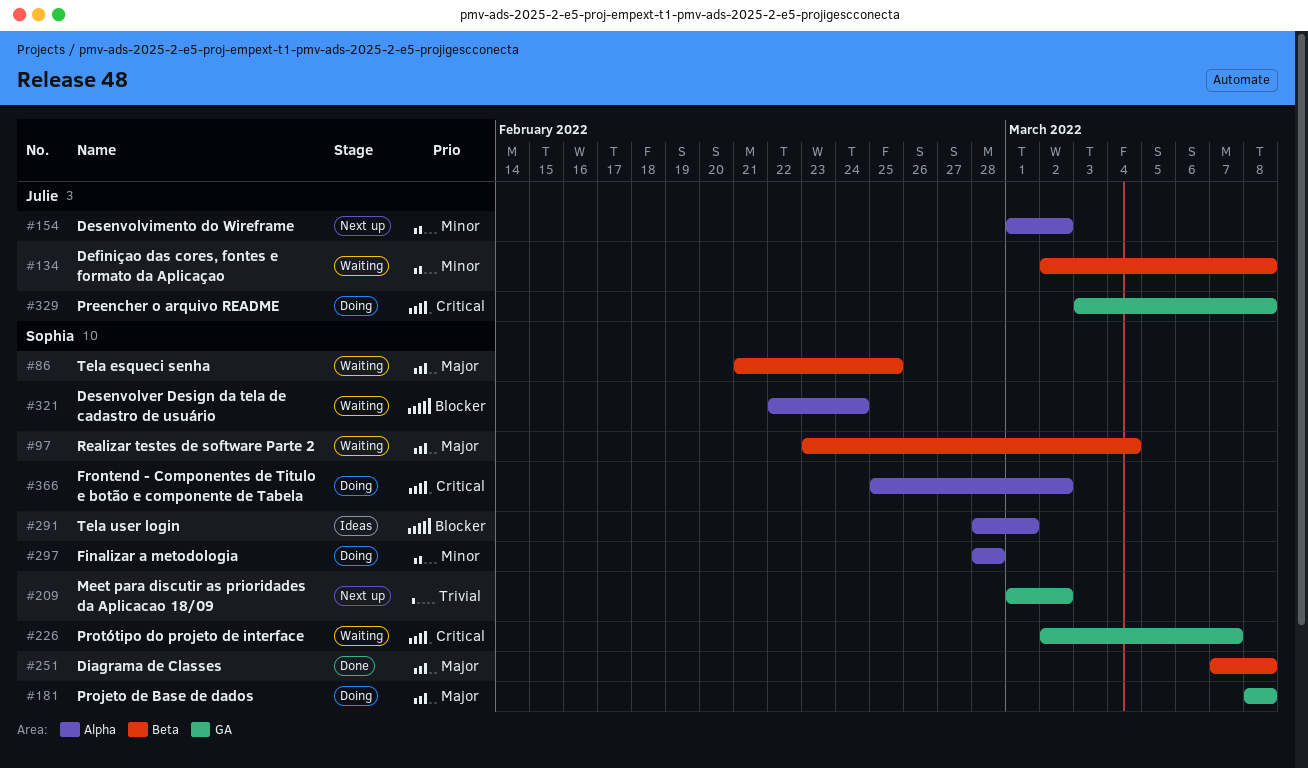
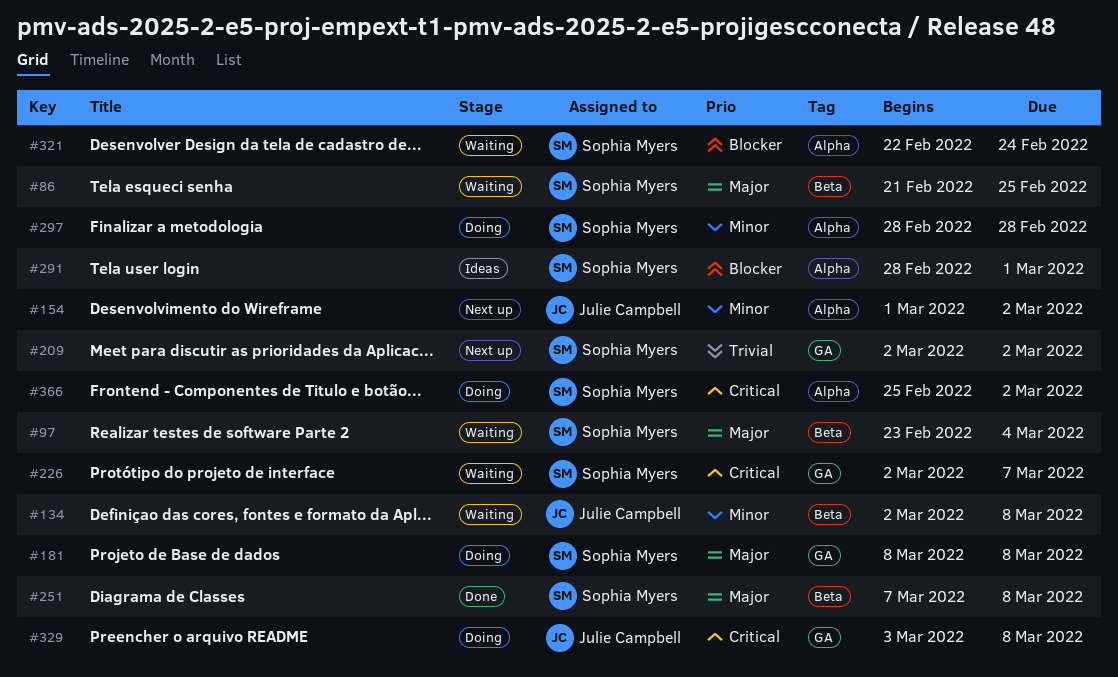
#209, start: Mar 1 -> Mar 2

